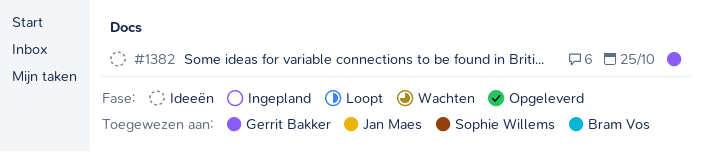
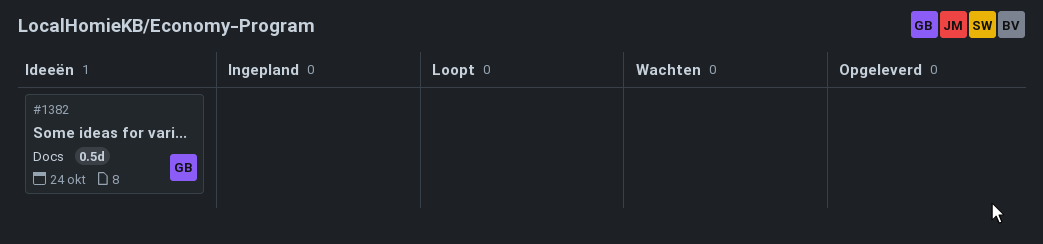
#1382, due: Oct 25 -> Oct 24

